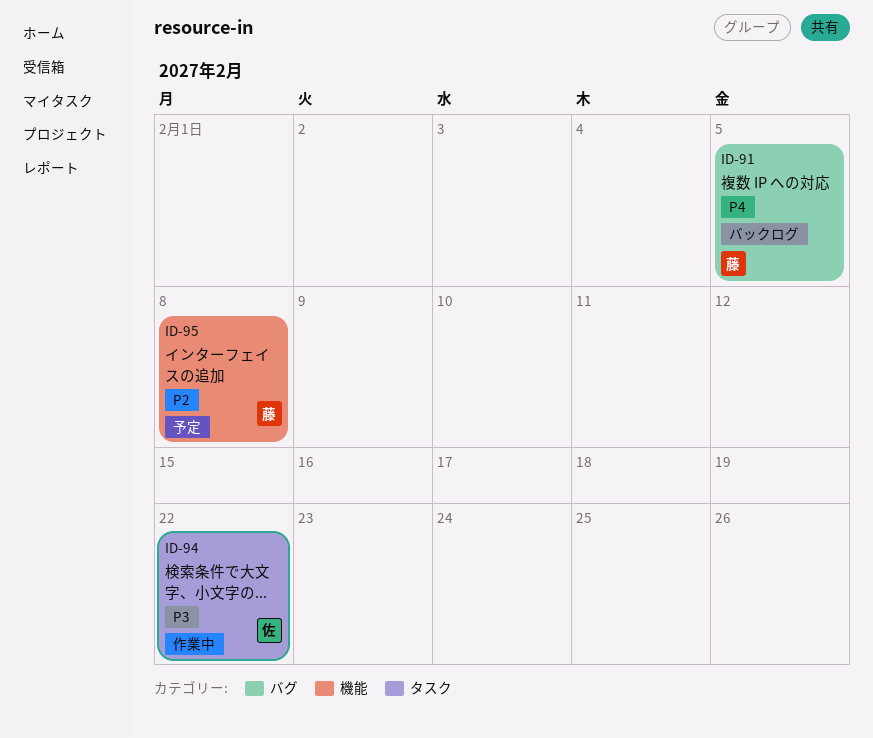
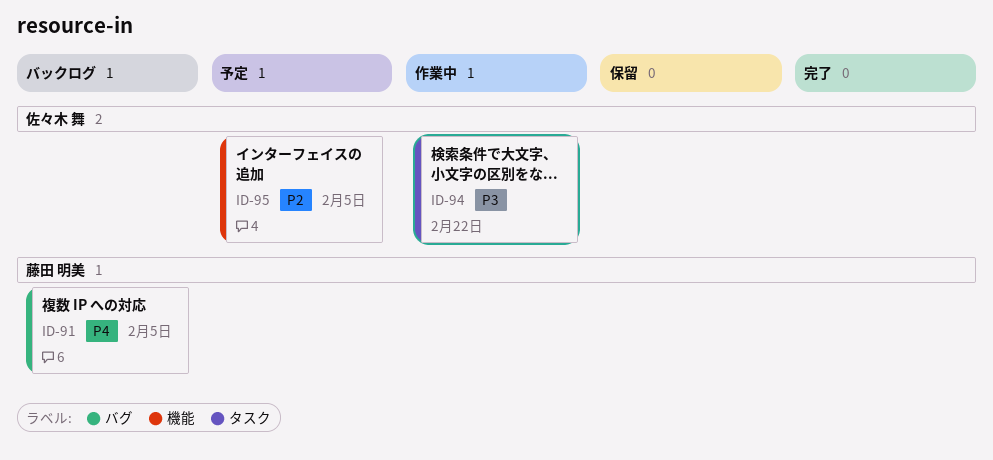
ID-95, owner: 藤田 明美 -> 佐々木 舞
ID-95, due: Feb 8 -> Feb 5

